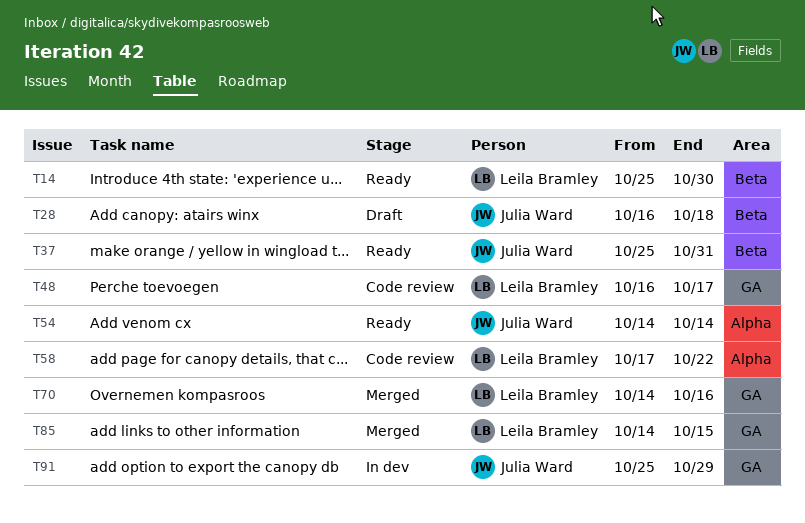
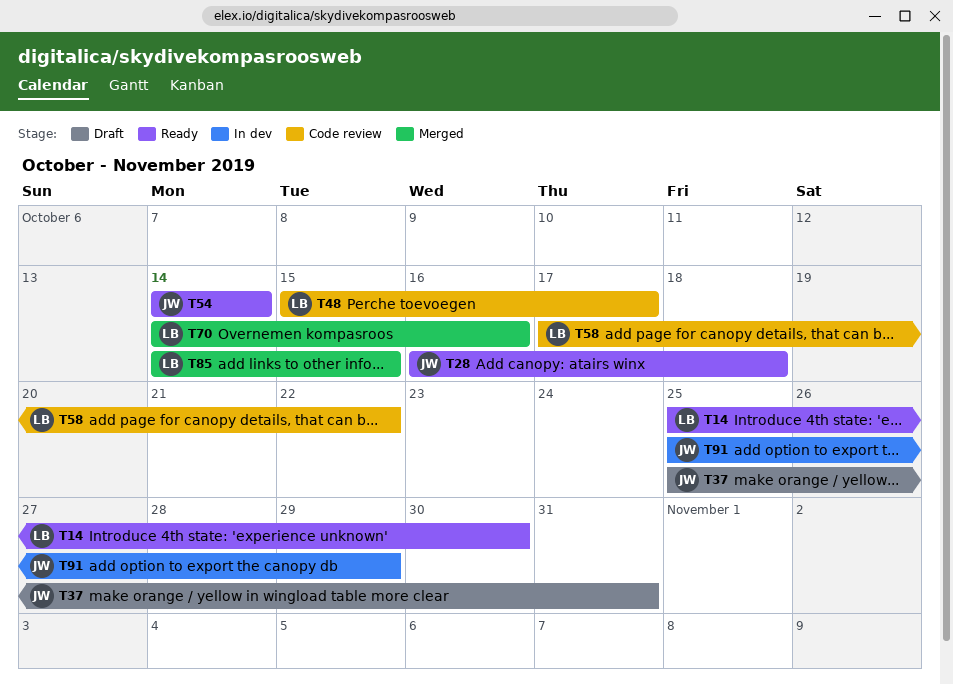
T28, status: Draft -> Ready
T37, status: Ready -> Draft
T48, start: Oct 16 -> Oct 15

